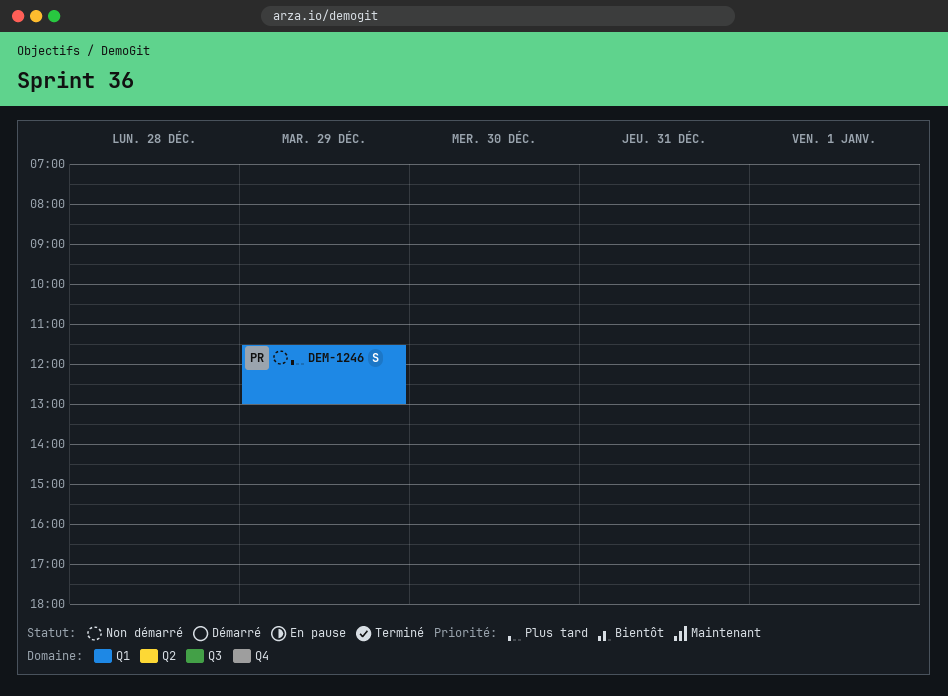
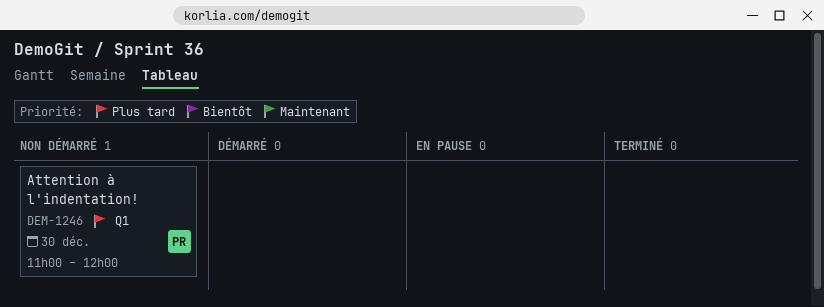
DEM-1246, day: Dec 29 -> Dec 30
DEM-1246, begins: 11:30 -> 11:00
DEM-1246, ends: 13:00 -> 12:00

